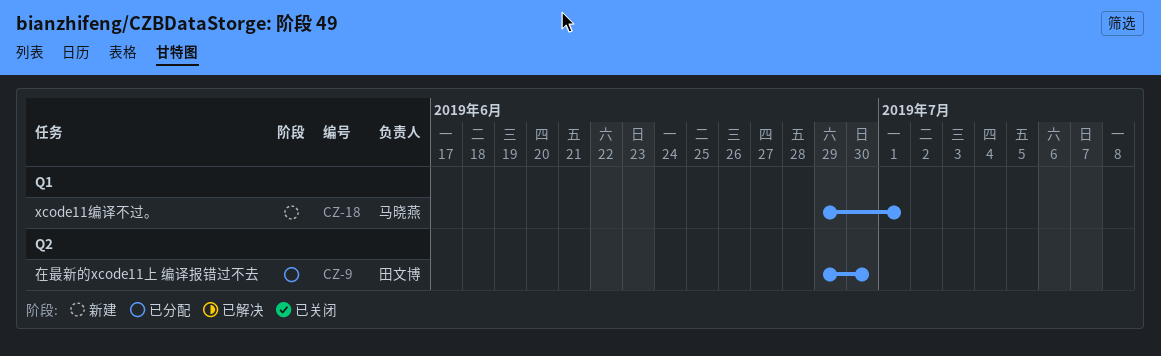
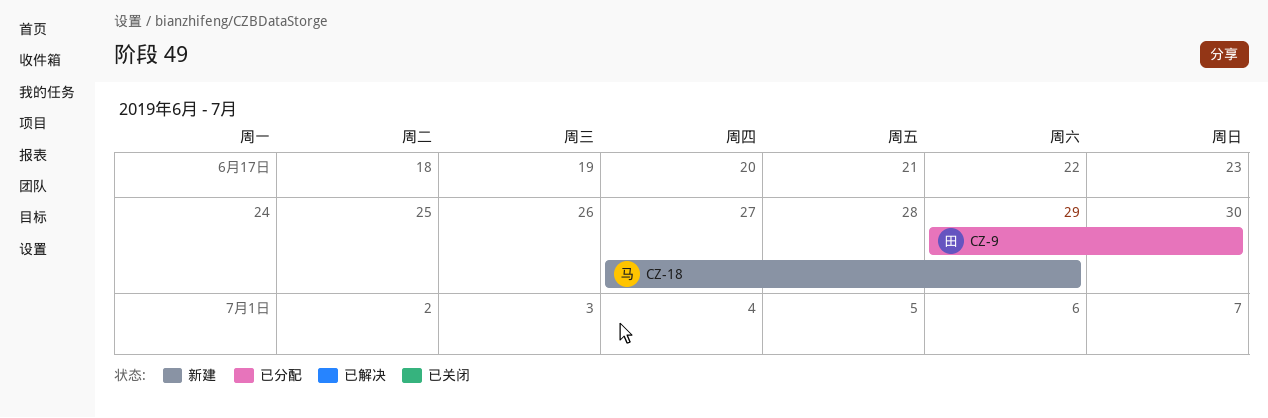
CZ-18, start: Jun 29 -> Jun 27
CZ-18, due: Jul 1 -> Jun 29

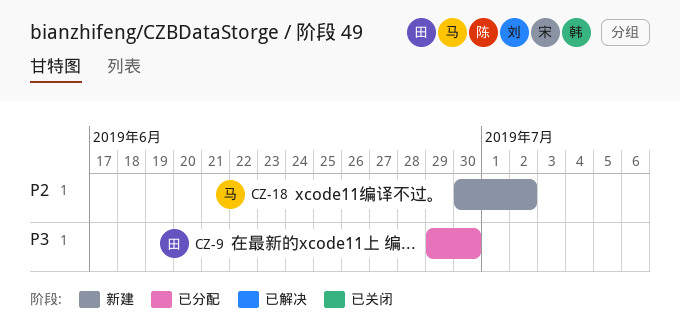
CZ-18, start: Jun 27 -> Jun 30
CZ-18, due: Jun 29 -> Jul 2

